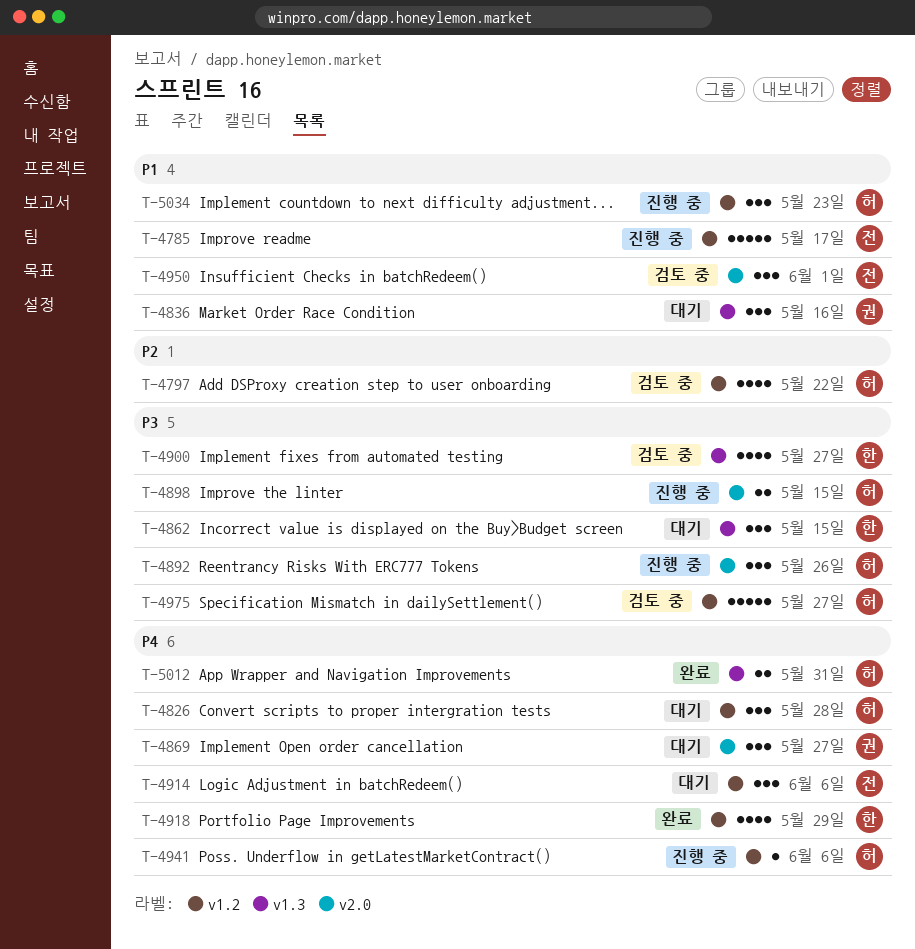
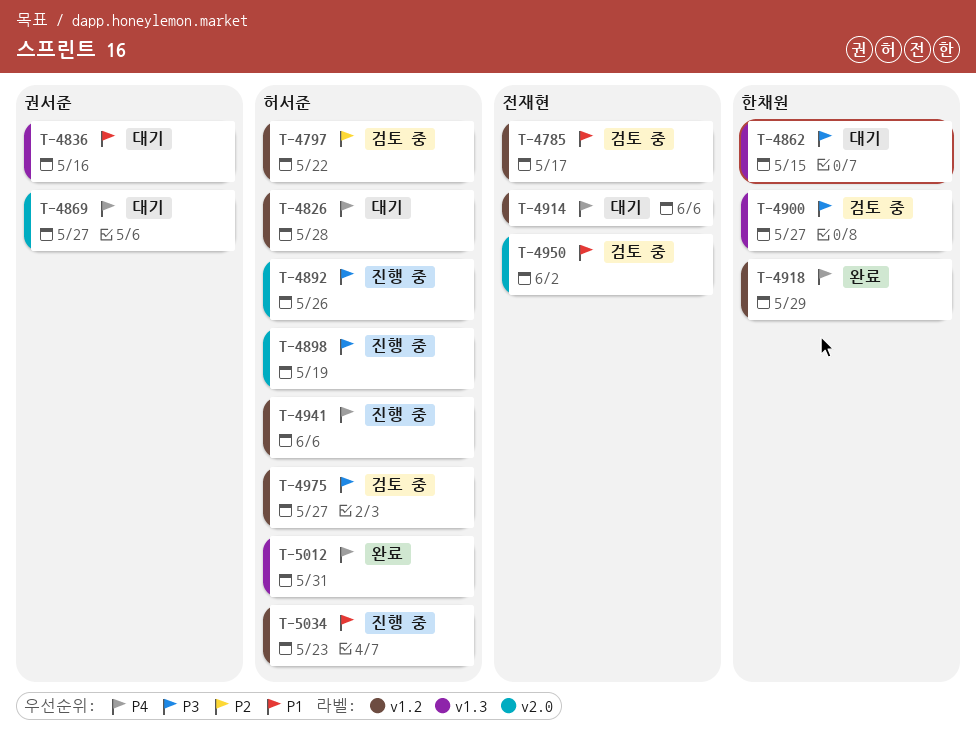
T-4785, status: 진행 중 -> 검토 중
T-4898, due: May 15 -> May 19
T-4950, due: Jun 1 -> Jun 2

